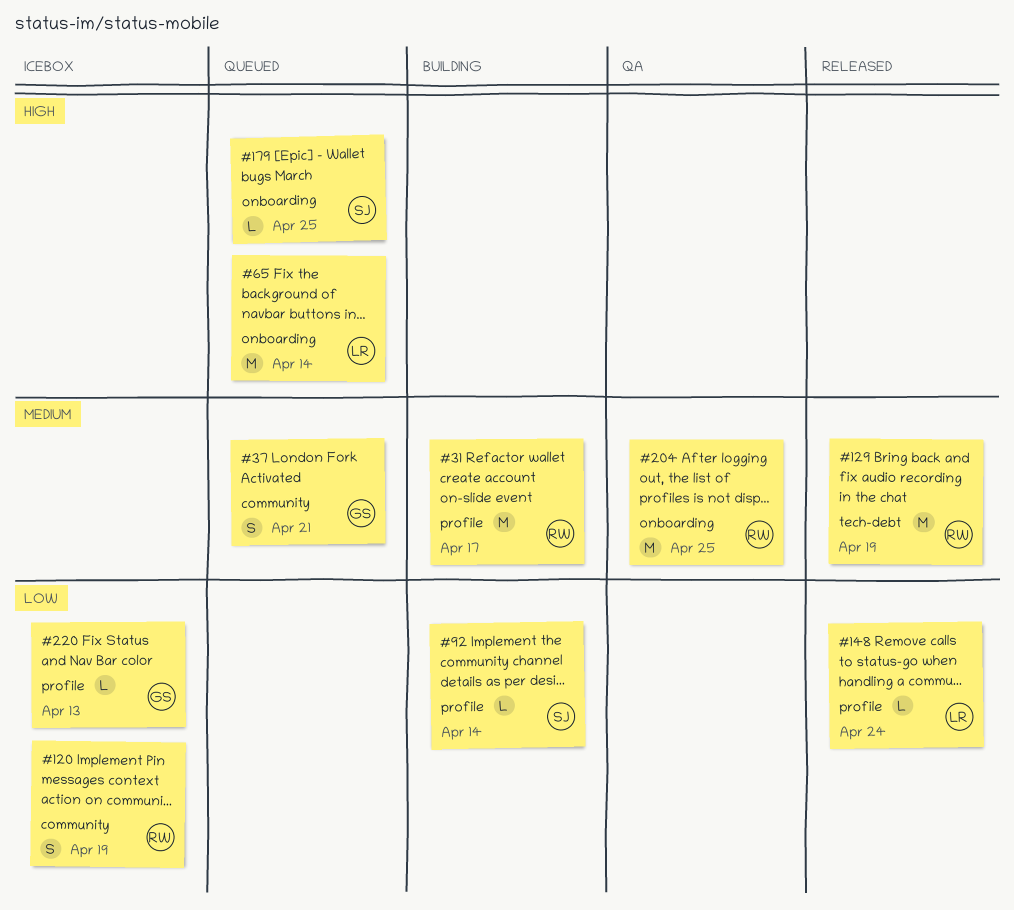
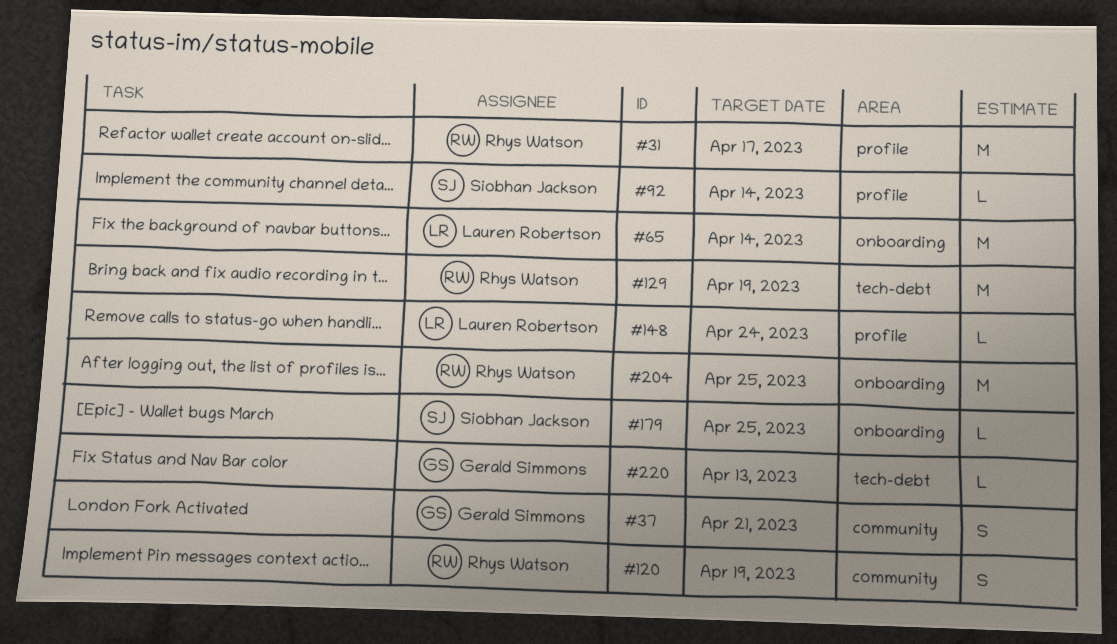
#220, label: profile -> tech-debt

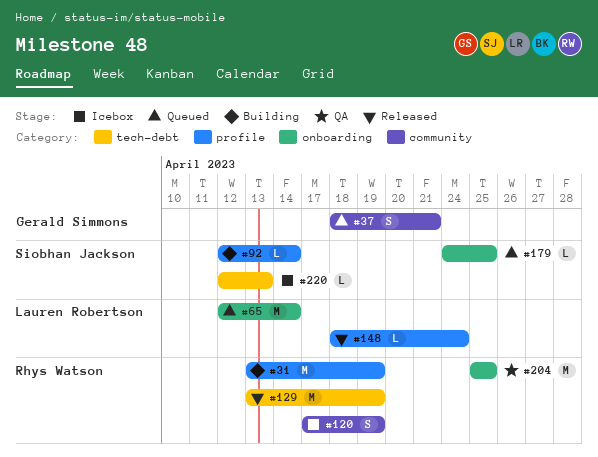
#31, due: Apr 17 -> Apr 19
#220, owner: Gerald Simmons -> Siobhan Jackson

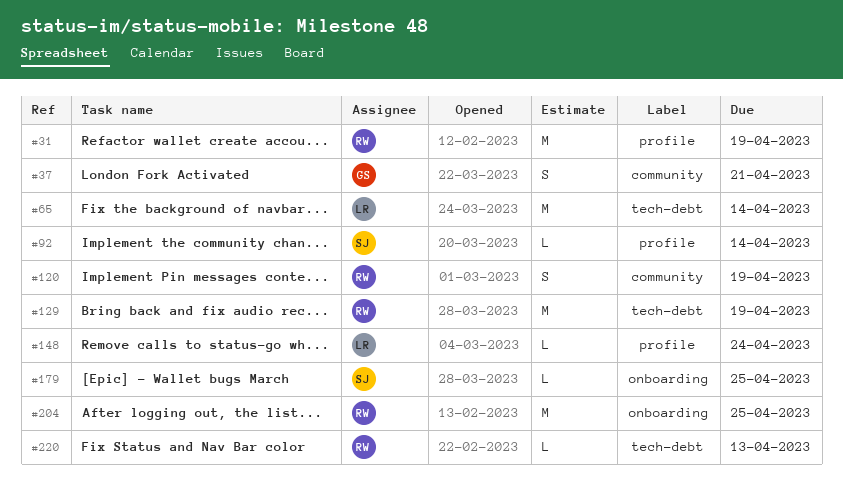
#65, label: onboarding -> tech-debt
#220, owner: Siobhan Jackson -> Rhys Watson

